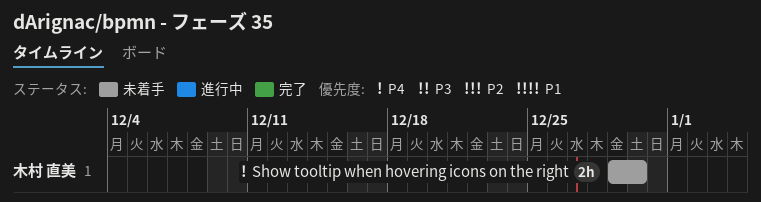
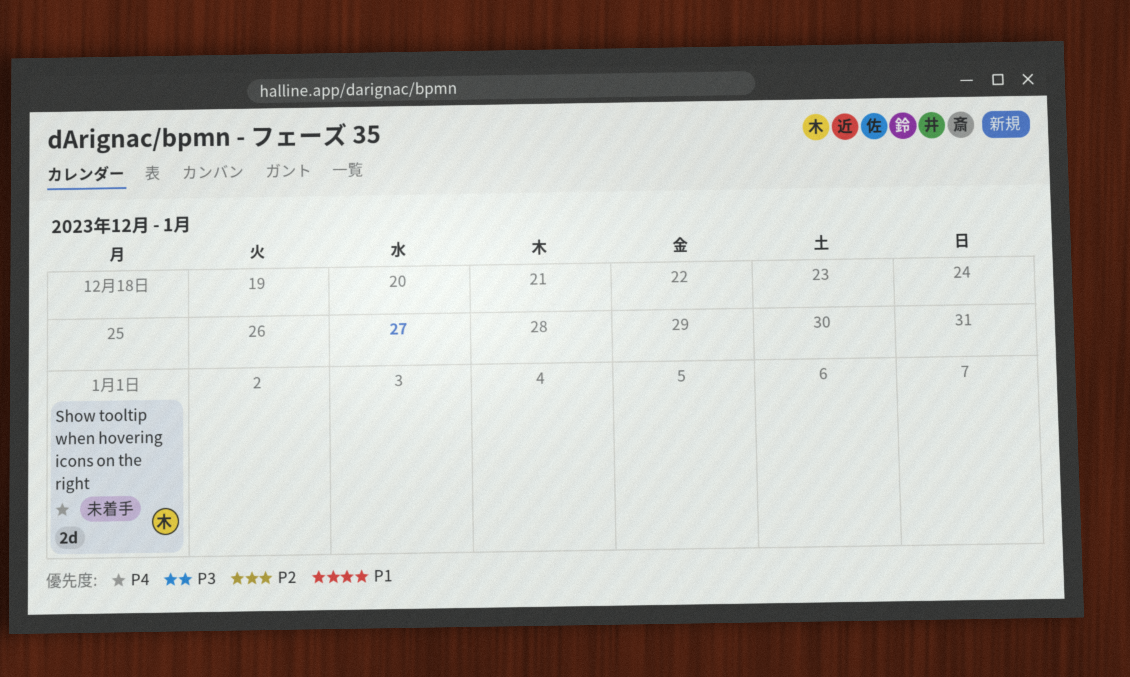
Show tooltip when hovering icons on the right, estimate: 2h -> 2d
Show tooltip when hovering icons on the right, due: Dec 30 -> Jan 1

